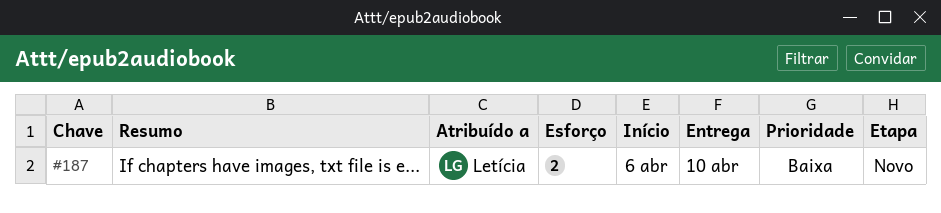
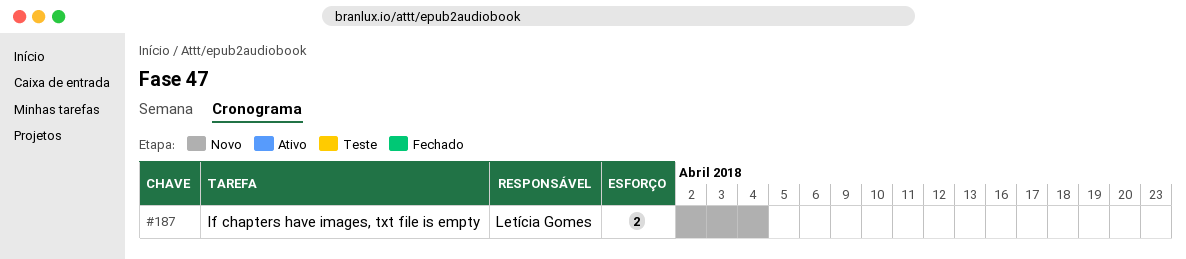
#187, start: Apr 6 -> Apr 2
#187, due: Apr 10 -> Apr 4

